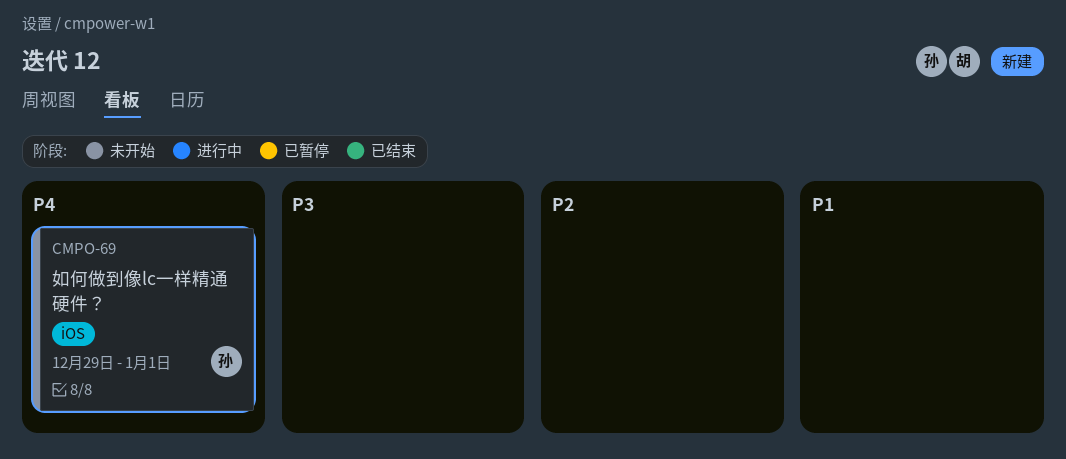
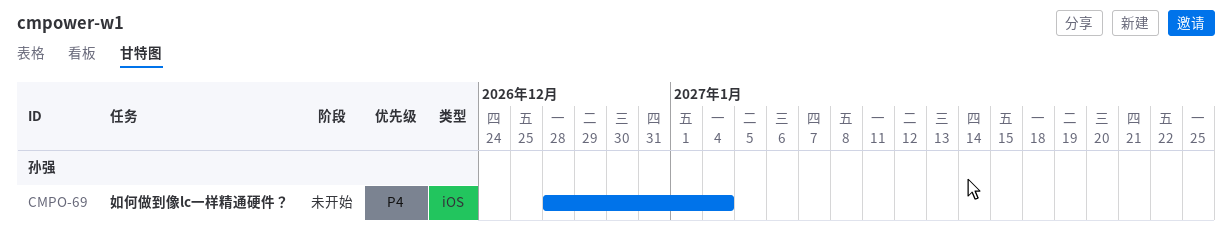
CMPO-69, start: Dec 29 -> Dec 28
CMPO-69, due: Jan 1 -> Jan 4

